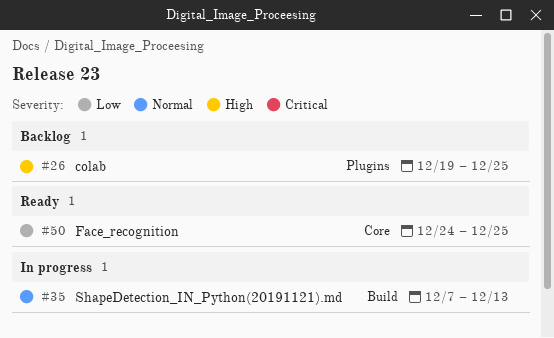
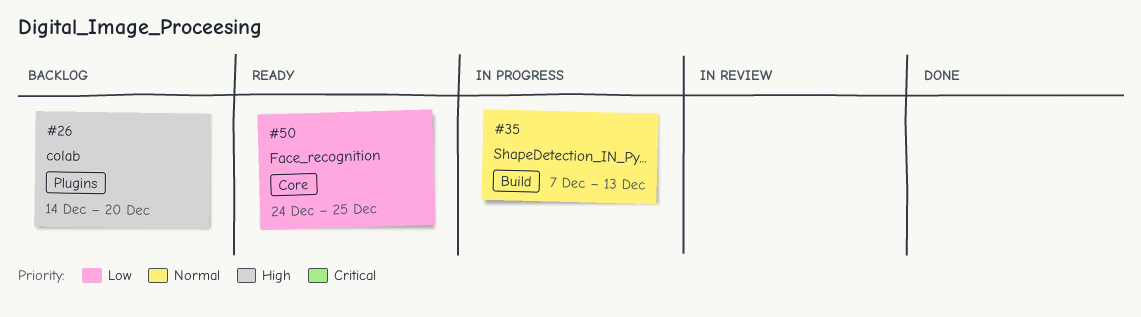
#26, start: Dec 19 -> Dec 14
#26, due: Dec 25 -> Dec 20

